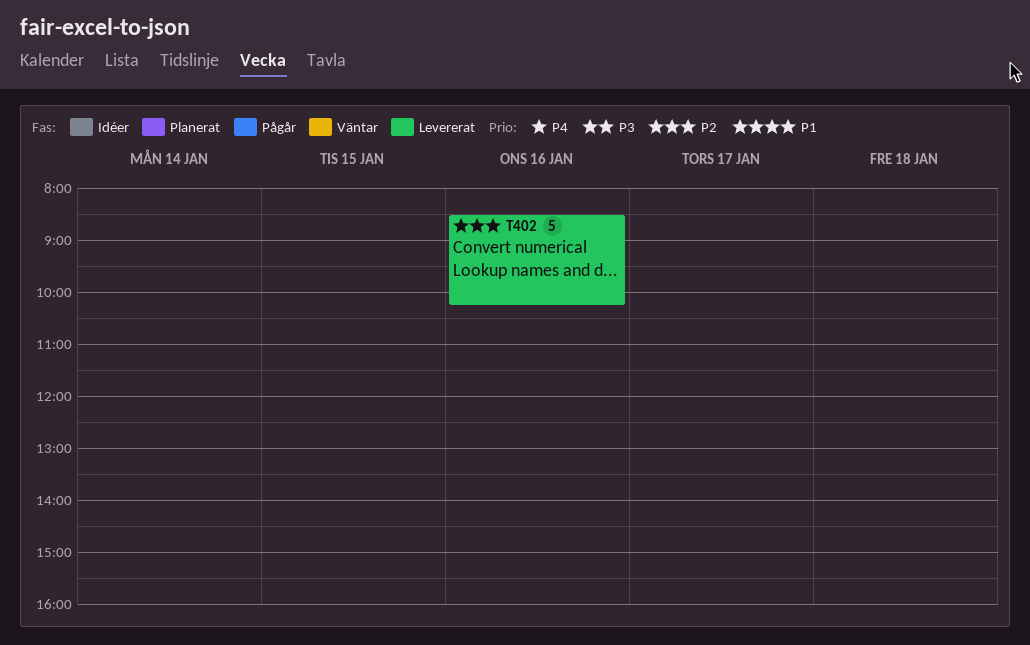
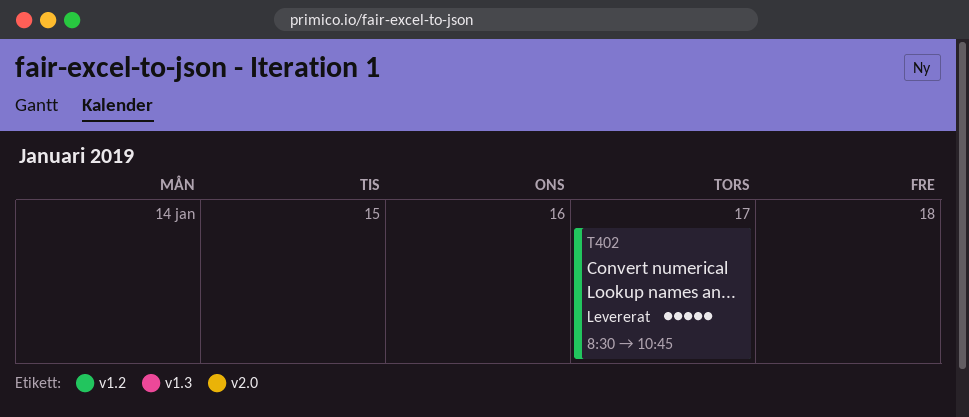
T402, day: Jan 16 -> Jan 17
T402, ends: 10:15 -> 10:45

